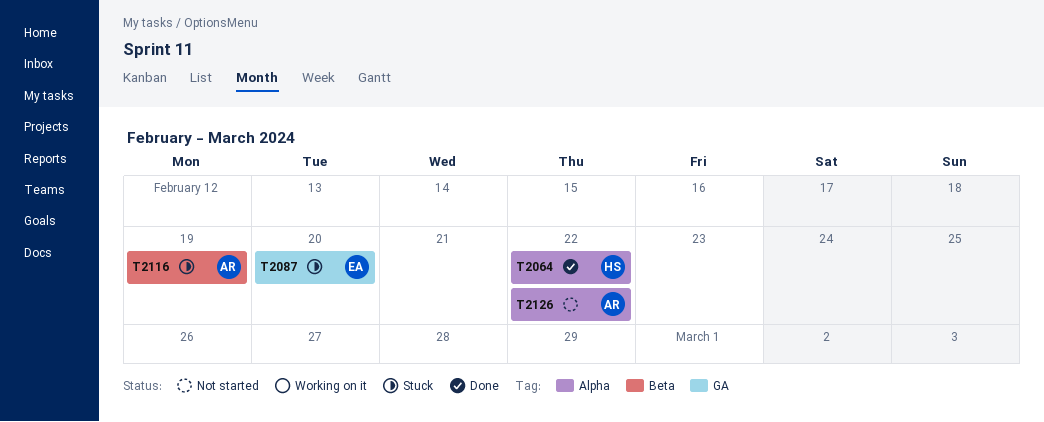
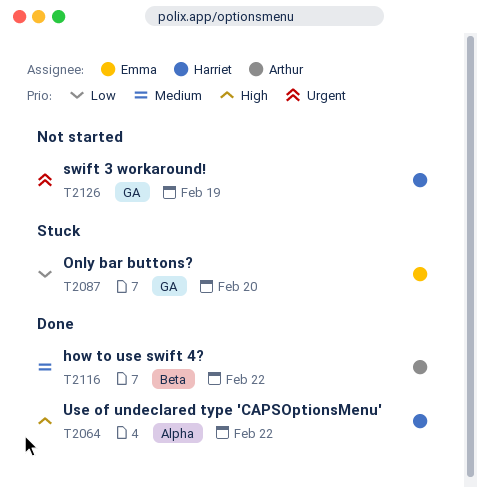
T2116, status: Stuck -> Done
T2116, due: Feb 19 -> Feb 22
T2126, owner: Arthur -> Harriet
T2126, label: Alpha -> GA
T2126, due: Feb 22 -> Feb 19

